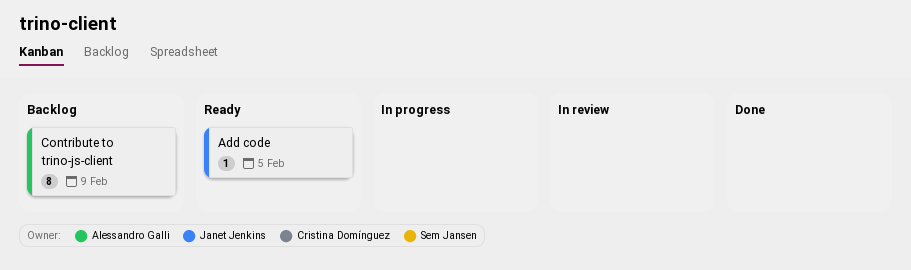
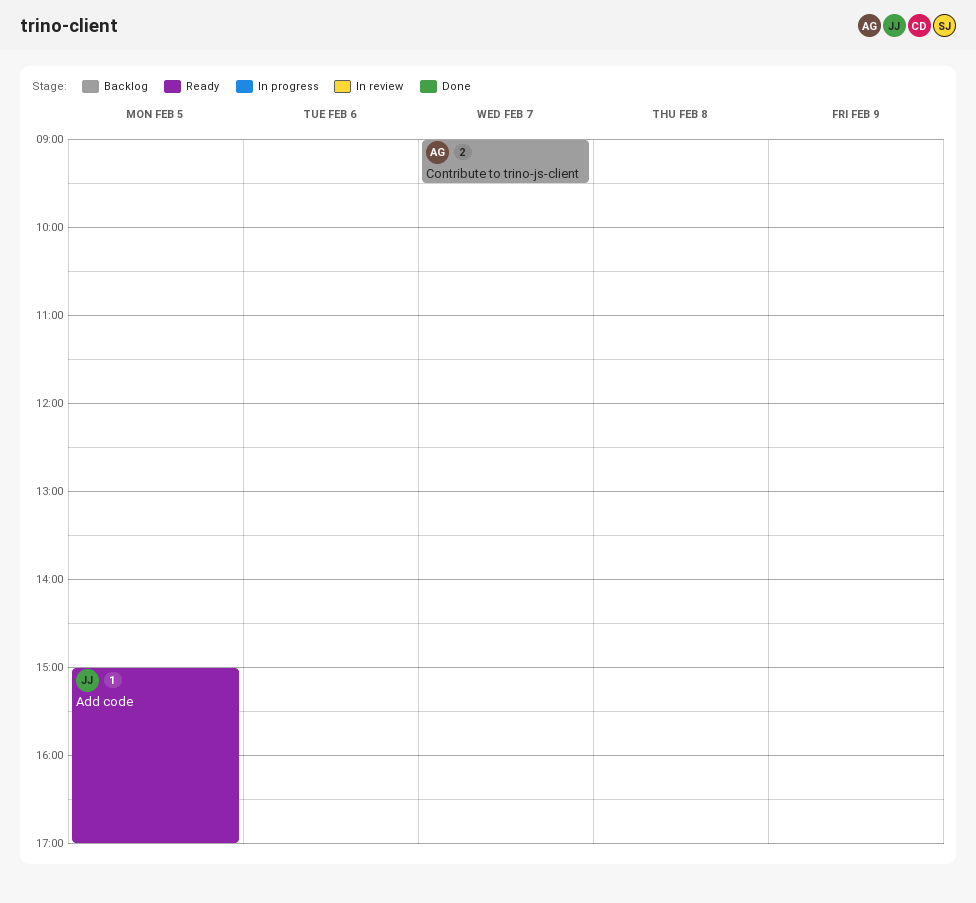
Contribute to trino-js-client, estimate: 8 -> 2
Contribute to trino-js-client, day: Feb 9 -> Feb 7

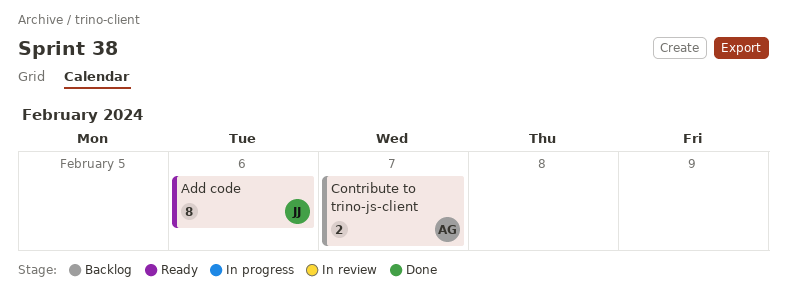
Add code, estimate: 1 -> 8
Add code, day: Feb 5 -> Feb 6

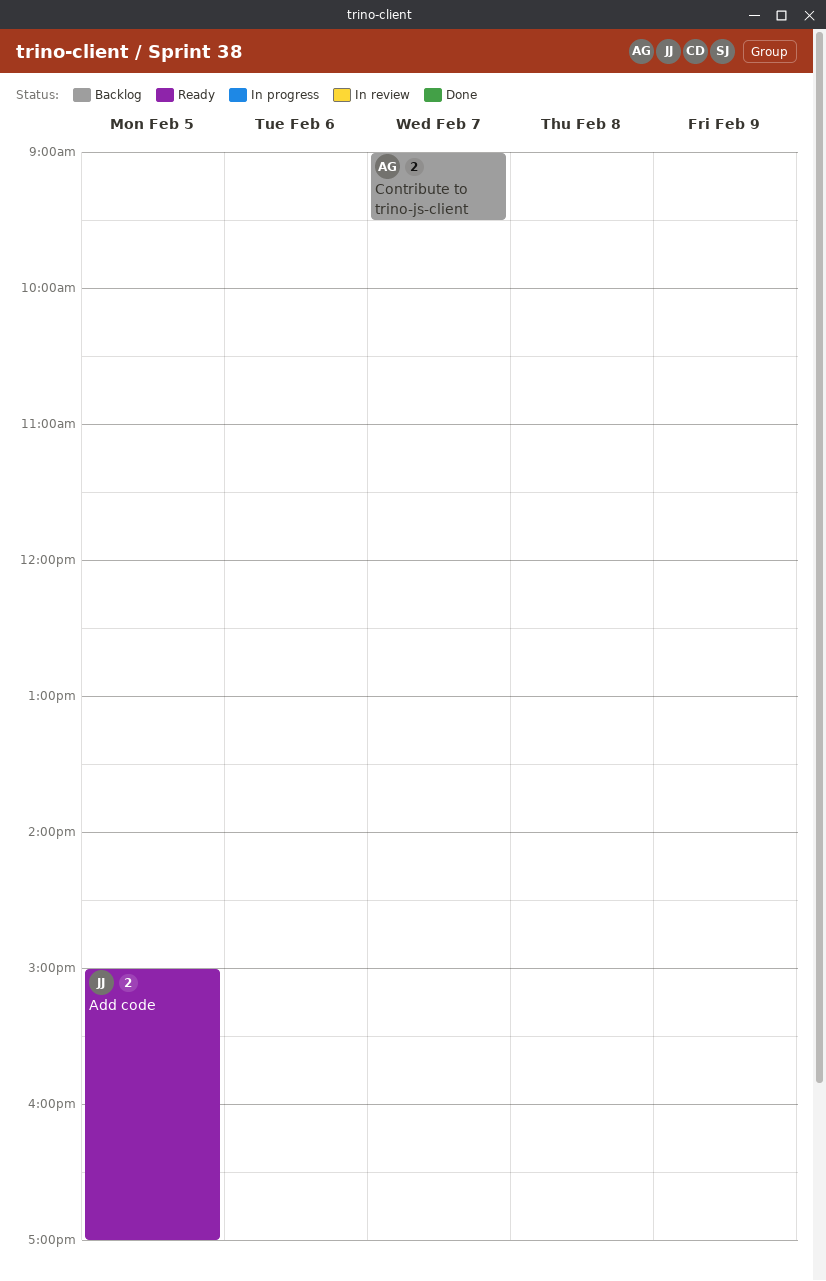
Add code, estimate: 8 -> 2
Add code, day: Feb 6 -> Feb 5

